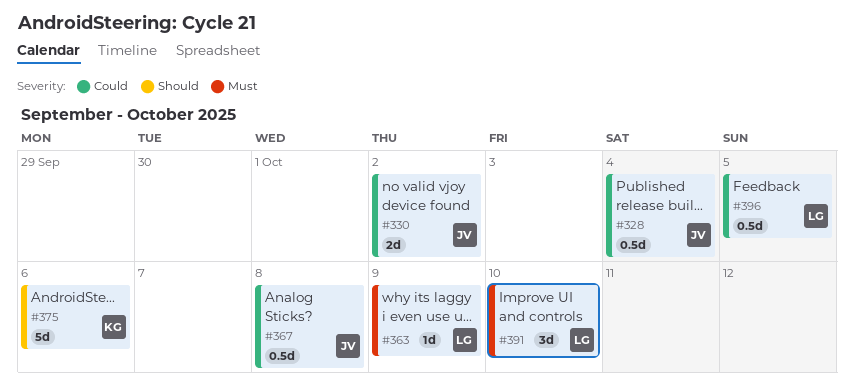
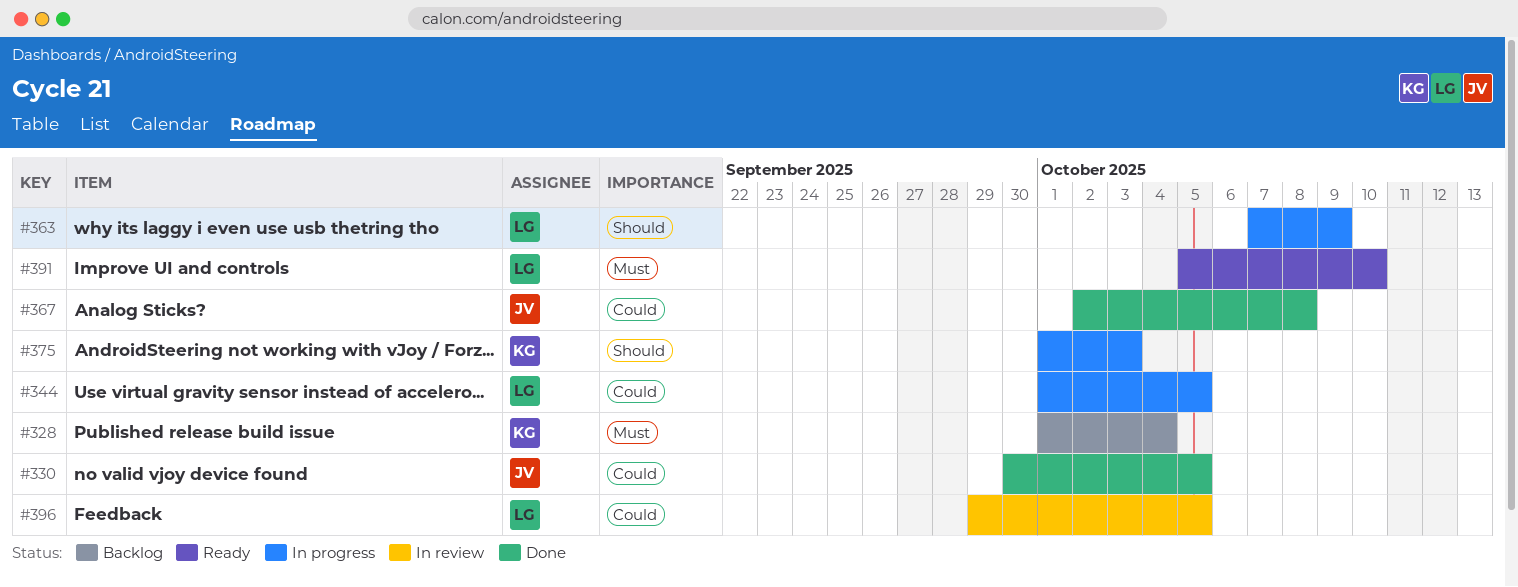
#328, owner: JV -> KG
#328, priority: Could -> Must
#330, due: Oct 2 -> Oct 5
#344: none -> present
#363, priority: Must -> Should
#375, due: Oct 6 -> Oct 3

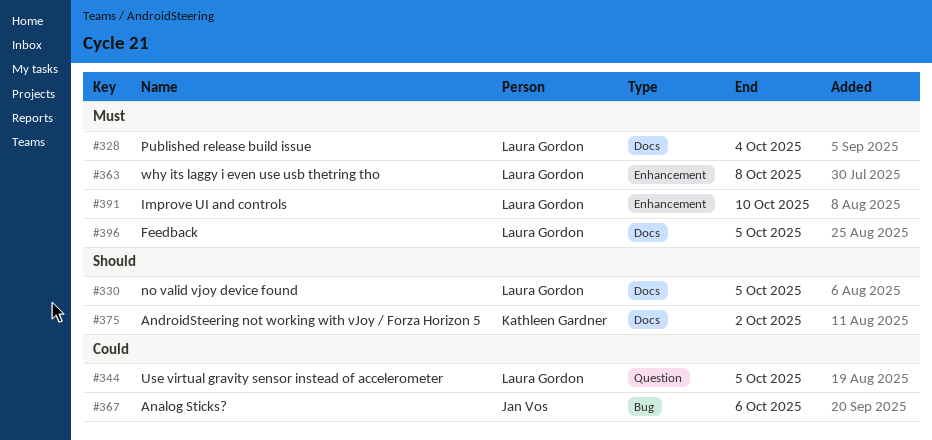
#328, owner: Kathleen Gardner -> Laura Gordon
#330, owner: Jan Vos -> Laura Gordon
#330, priority: Could -> Should
#363, priority: Should -> Must
#363, due: Oct 9 -> Oct 8
#367, due: Oct 8 -> Oct 6
#375, due: Oct 3 -> Oct 2
#396, priority: Could -> Must

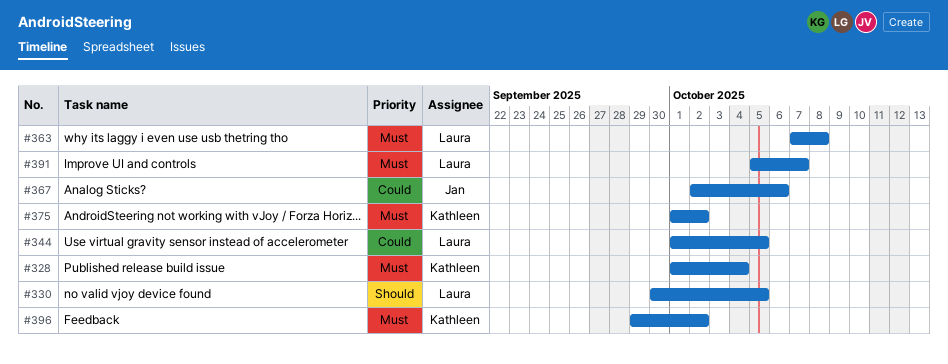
#328, owner: Laura Gordon -> Kathleen Gardner
#375, priority: Should -> Must
#391, due: Oct 10 -> Oct 7
#396, owner: Laura Gordon -> Kathleen Gardner
#396, due: Oct 5 -> Oct 2

